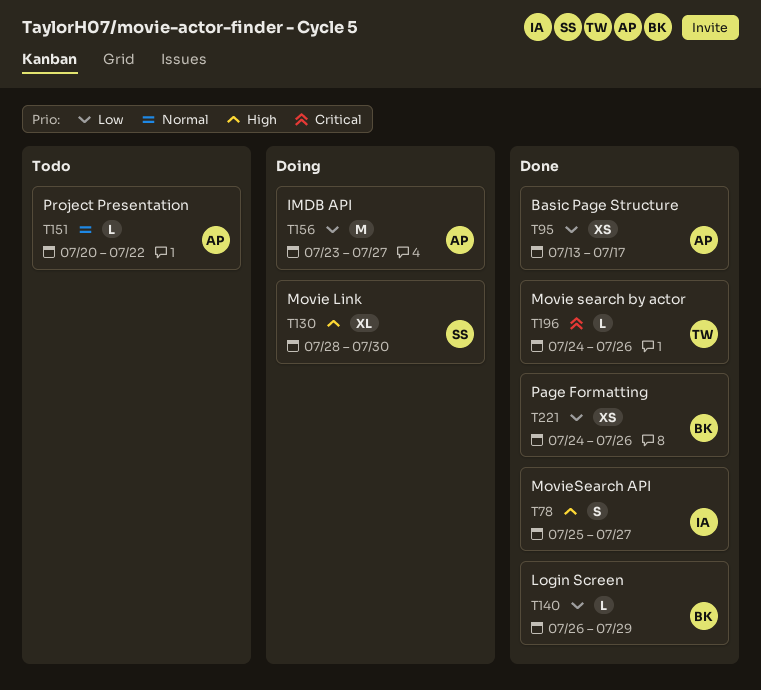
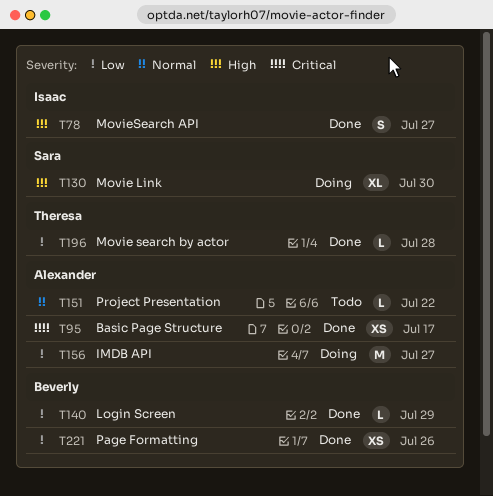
T95, priority: Low -> Critical
T196, priority: Critical -> Low
T196, due: Jul 26 -> Jul 28

